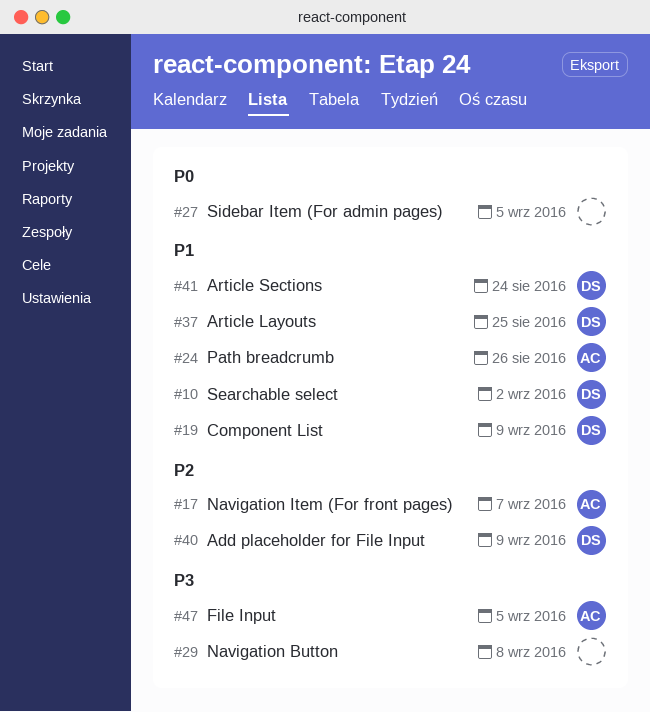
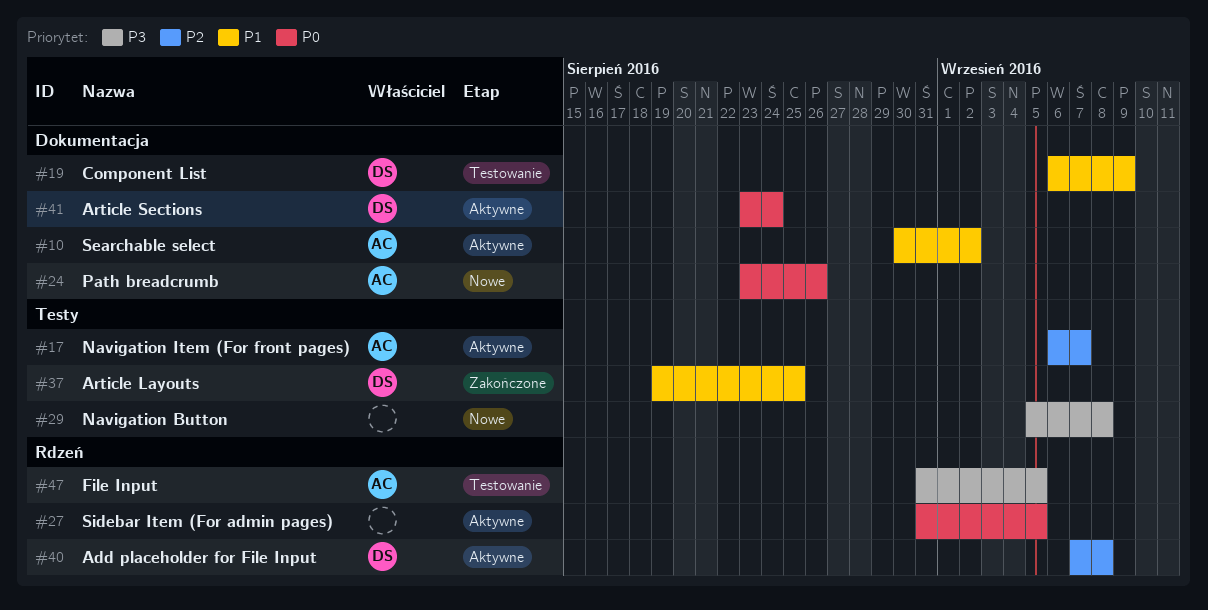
#10, owner: DS -> AC
#24, priority: P1 -> P0
#40, due: Sep 9 -> Sep 8
#41, priority: P1 -> P0

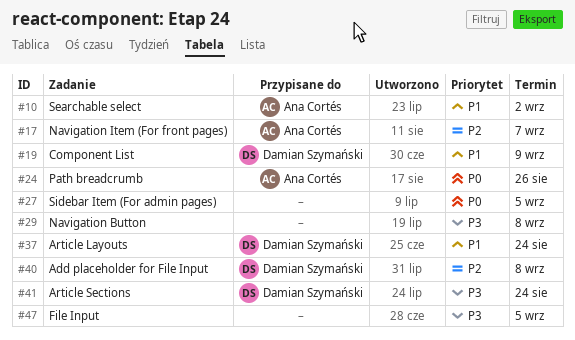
#37, due: Aug 25 -> Aug 24
#41, priority: P0 -> P3
#47, owner: Ana Cortés -> none

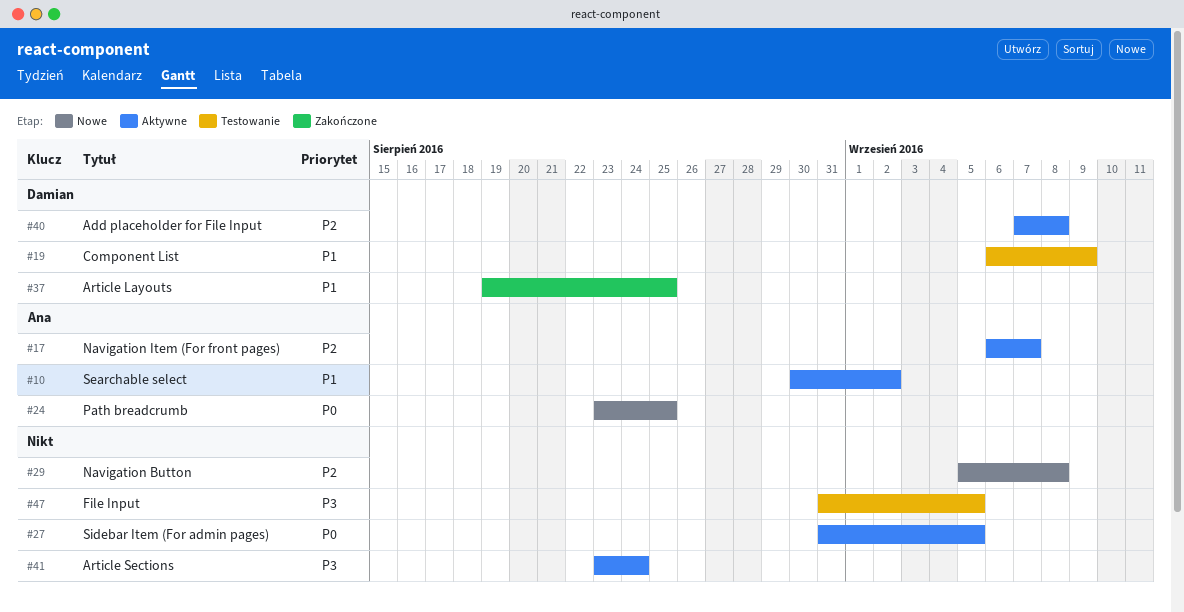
#24, due: Aug 26 -> Aug 25
#29, priority: P3 -> P2
#37, due: Aug 24 -> Aug 25
#41, owner: Damian Szymański -> none

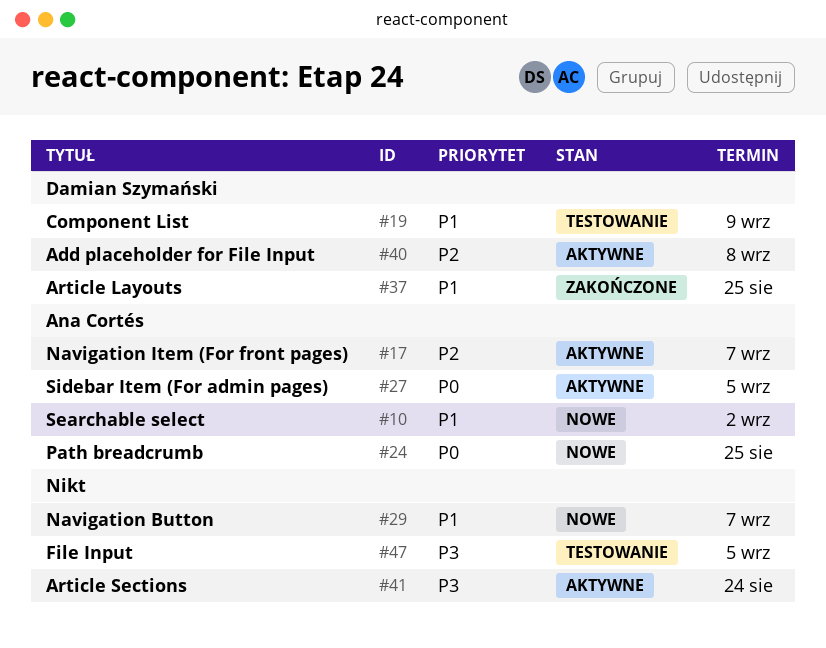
#10, status: Aktywne -> Nowe
#27, owner: none -> Ana Cortés
#29, priority: P2 -> P1
#29, due: Sep 8 -> Sep 7

